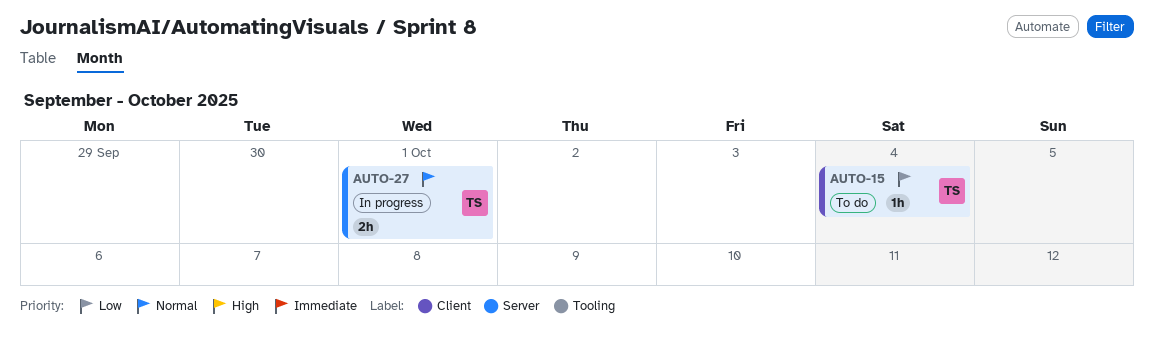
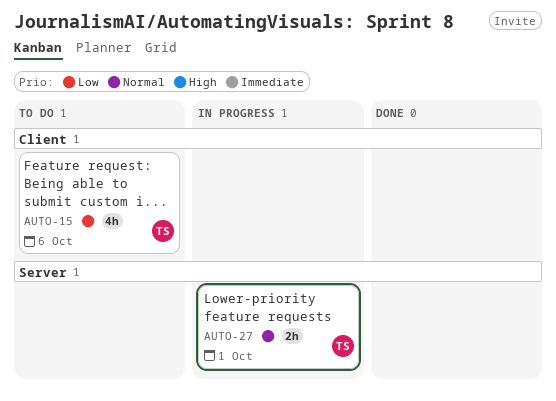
AUTO-15, estimate: 1h -> 4h
AUTO-15, due: Oct 4 -> Oct 6

